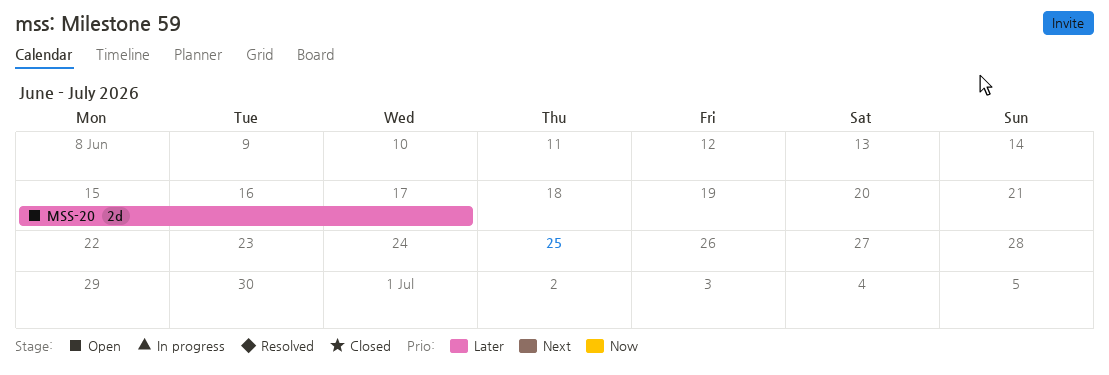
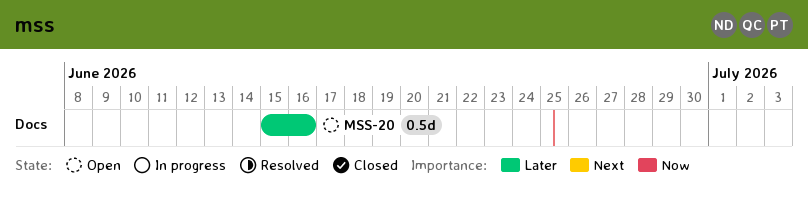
MSS-20, estimate: 2d -> 0.5d
MSS-20, due: Jun 17 -> Jun 16

